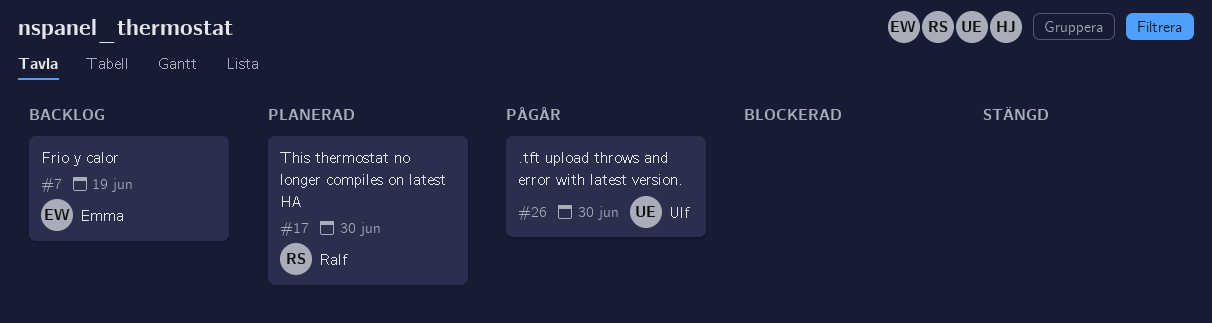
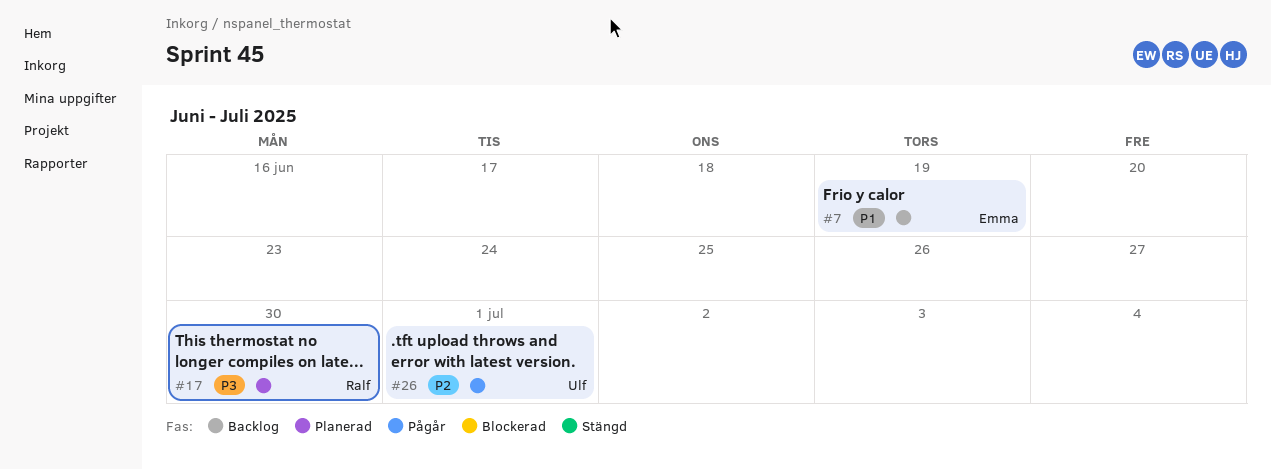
#26, due: Jun 30 -> Jul 1

